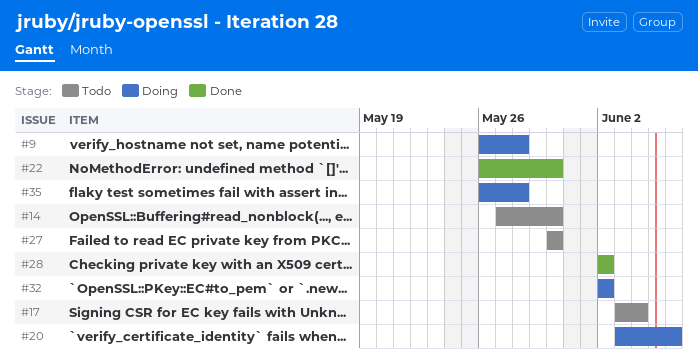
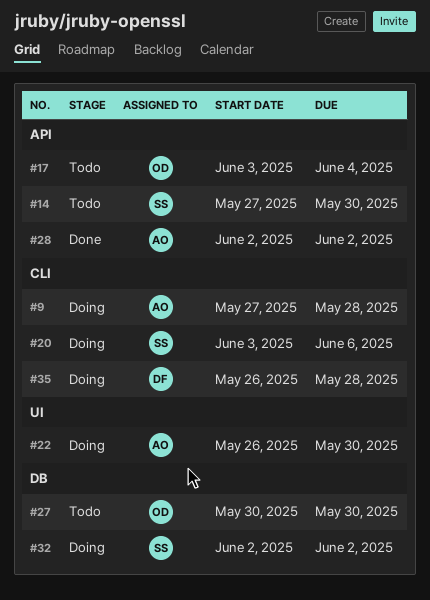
#9, start: May 26 -> May 27
#22, status: Done -> Doing

